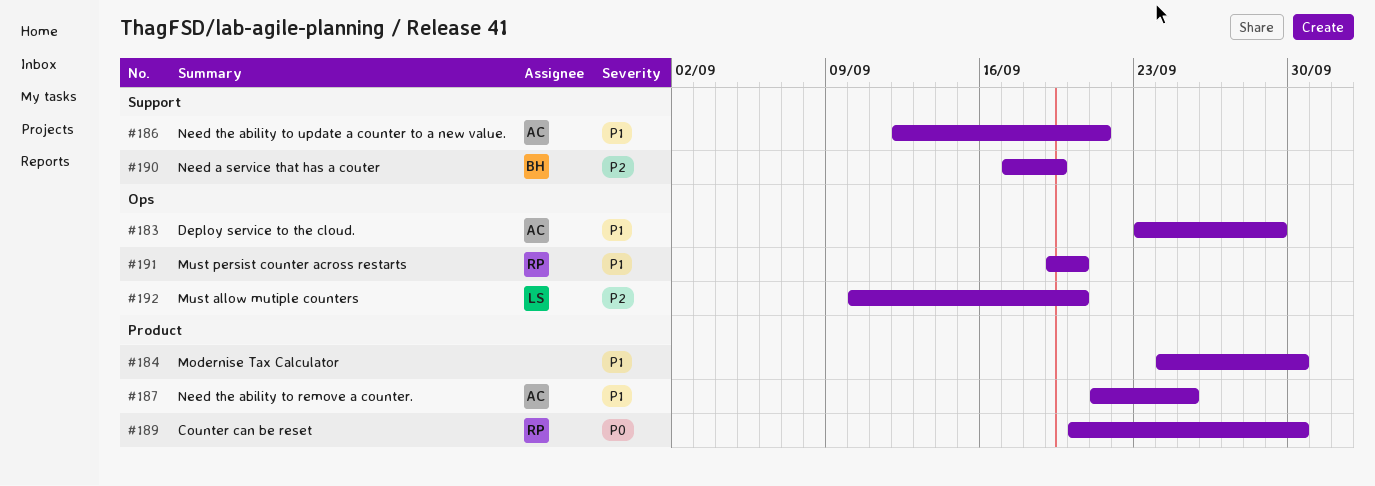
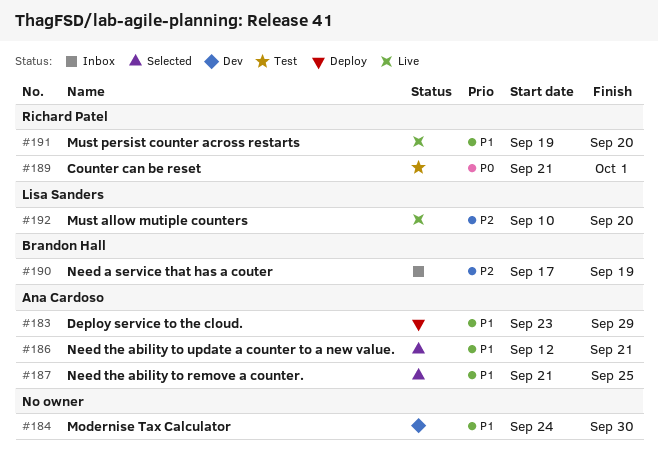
#189, start: Sep 20 -> Sep 21
#189, due: Sep 30 -> Oct 1

